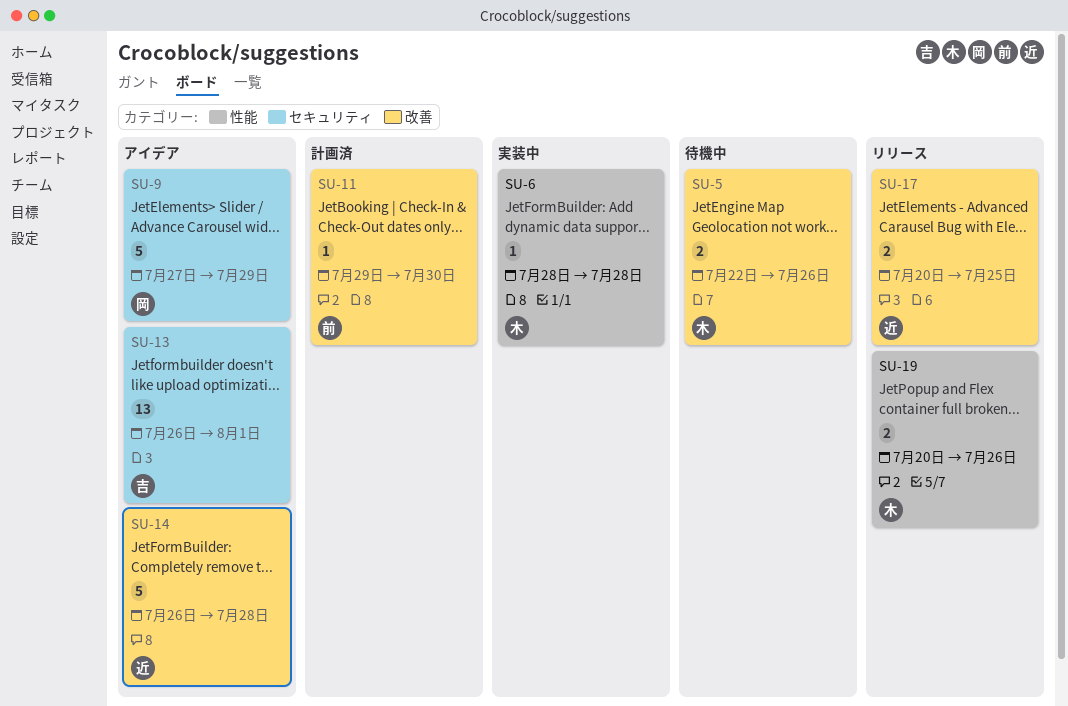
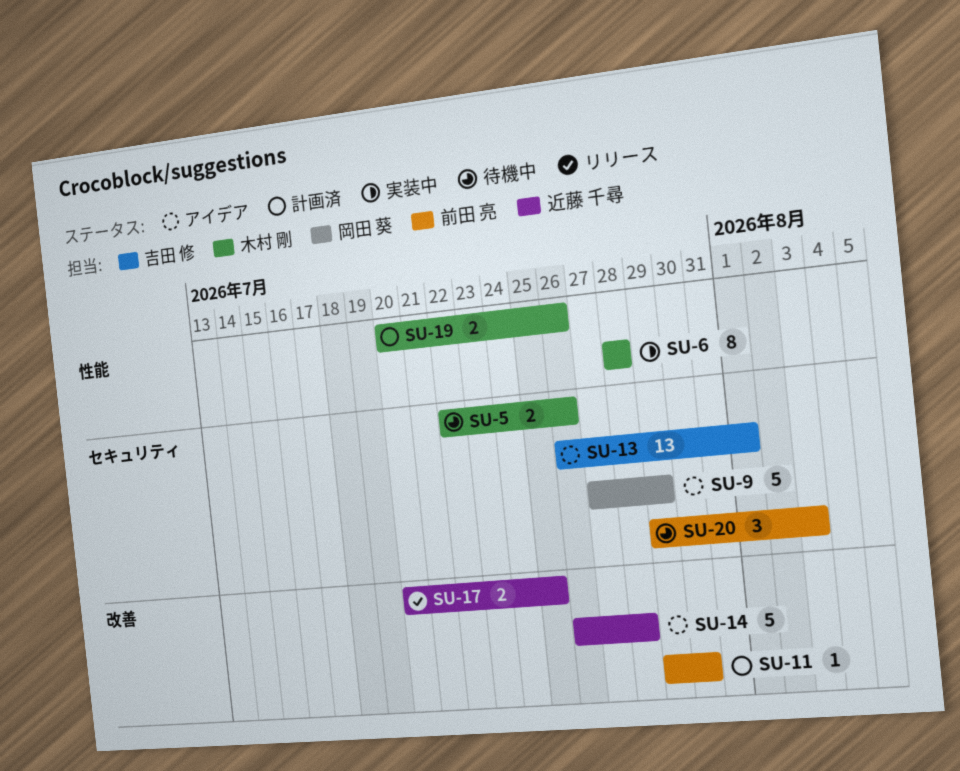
SU-5, label: 改善 -> セキュリティ
SU-6, estimate: 1 -> 8
SU-19, status: リリース -> 計画済
SU-20: none -> present

